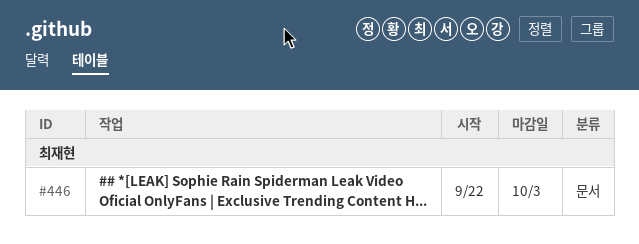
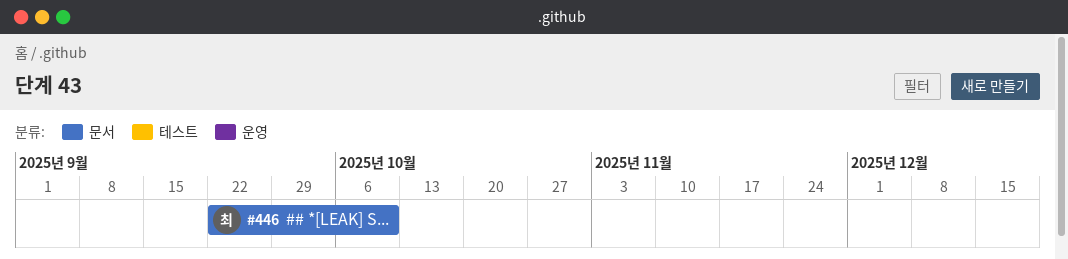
#446, due: Oct 3 -> Oct 10

